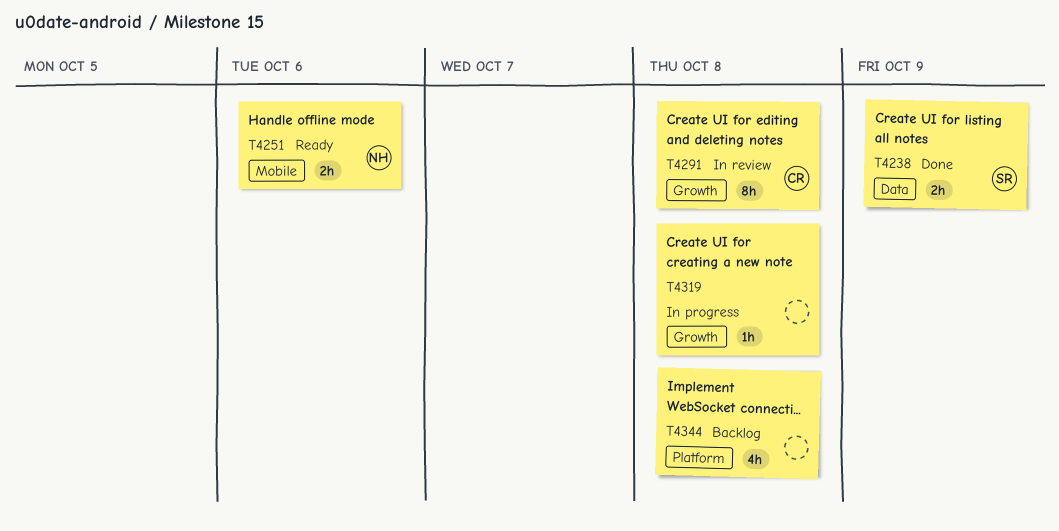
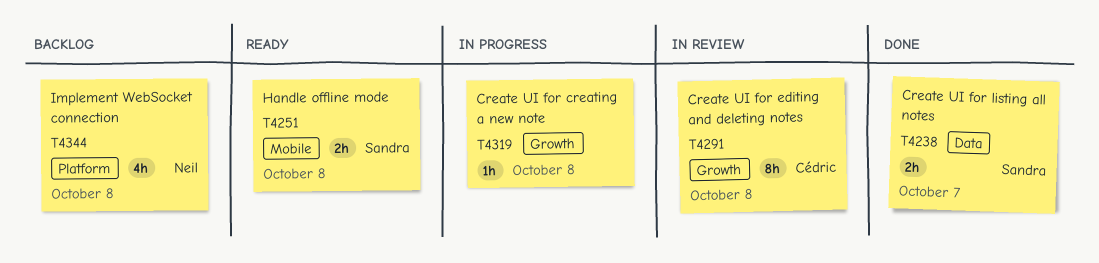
T4238, due: Oct 9 -> Oct 7
T4251, owner: Neil -> Sandra
T4251, due: Oct 6 -> Oct 8
T4344, owner: none -> Neil

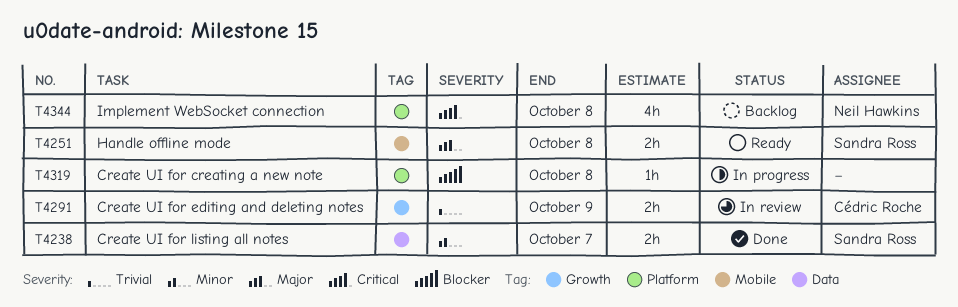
T4291, estimate: 8h -> 2h
T4291, due: Oct 8 -> Oct 9
T4319, label: Growth -> Platform

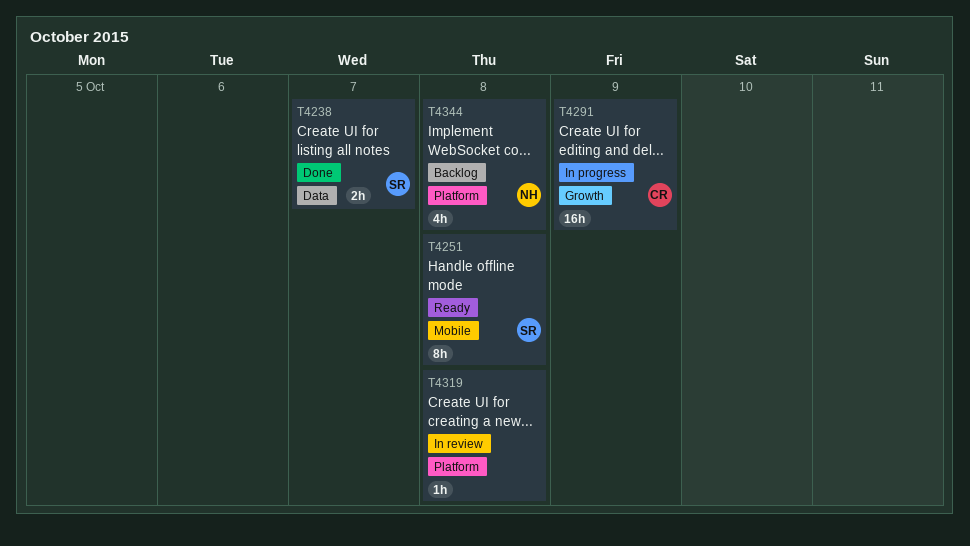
T4251, estimate: 2h -> 8h
T4291, status: In review -> In progress
T4291, estimate: 2h -> 16h
T4319, status: In progress -> In review

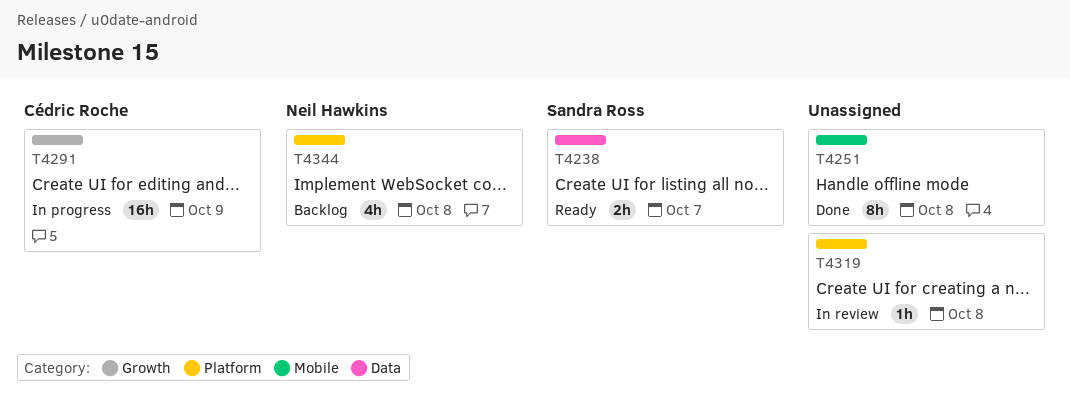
T4238, status: Done -> Ready
T4251, status: Ready -> Done
T4251, owner: Sandra Ross -> none

